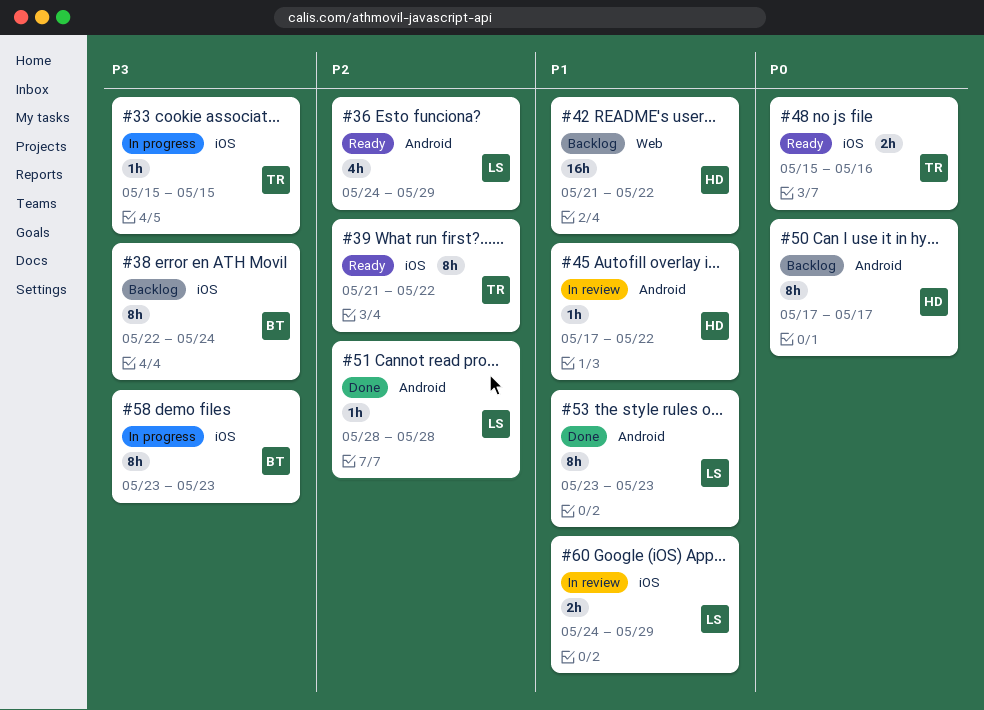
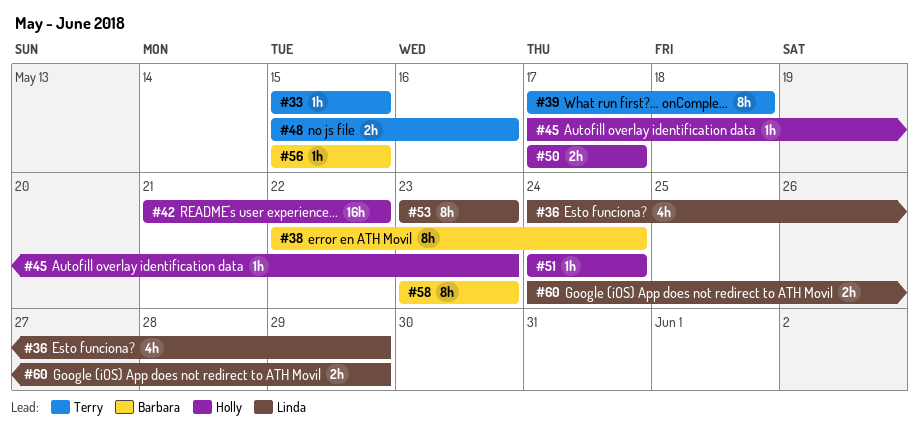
#39, start: May 21 -> May 17
#39, due: May 22 -> May 18
#45, due: May 22 -> May 23
#50, estimate: 8h -> 2h
#51, owner: Linda -> Holly
#51, start: May 28 -> May 24
#51, due: May 28 -> May 24
#56: none -> present

